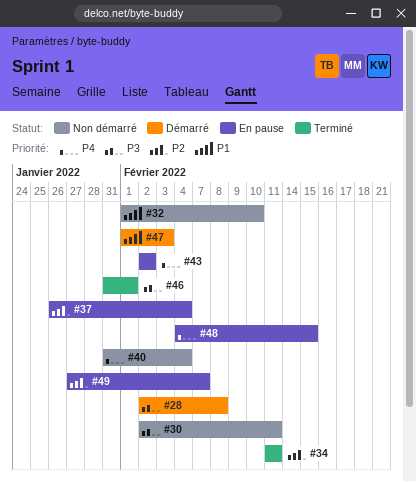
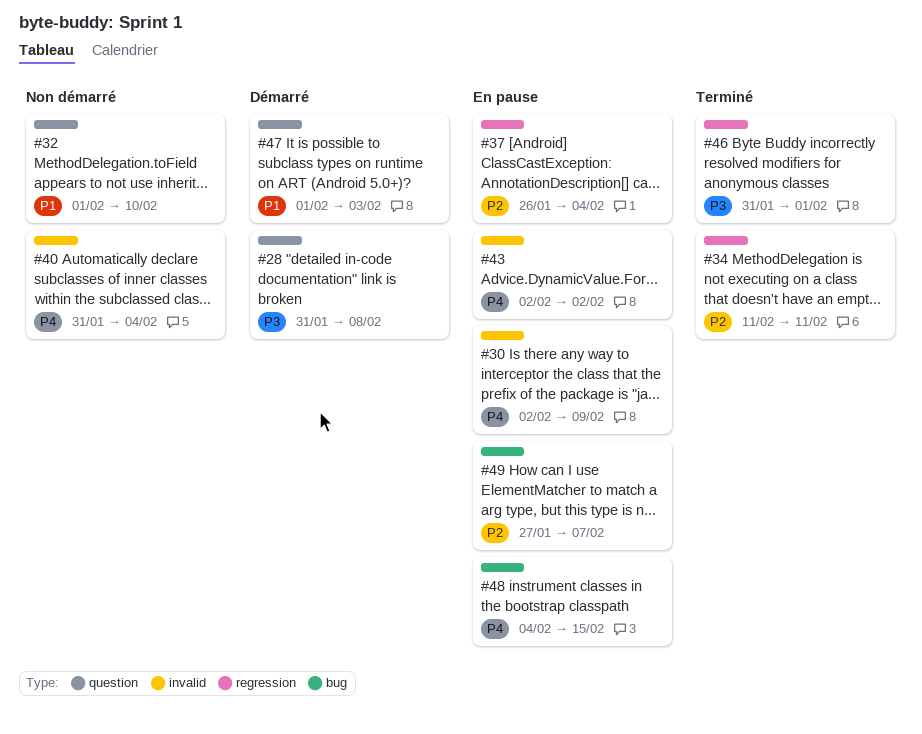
#28, start: Feb 2 -> Jan 31
#30, status: Non démarré -> En pause
#30, priority: P3 -> P4
#30, due: Feb 11 -> Feb 9

